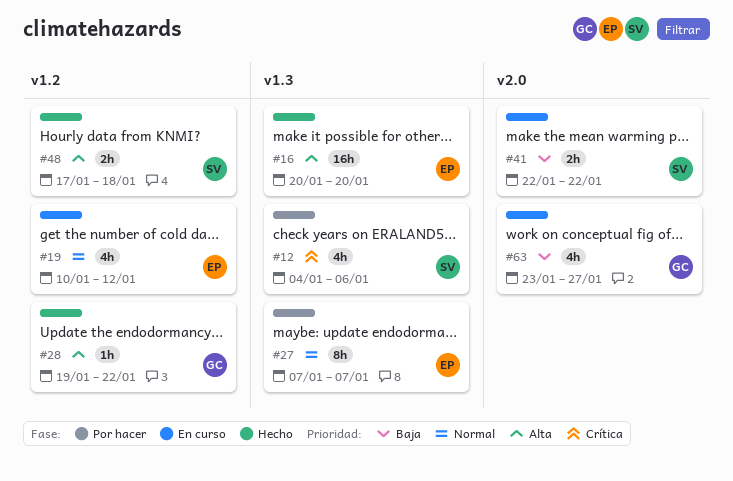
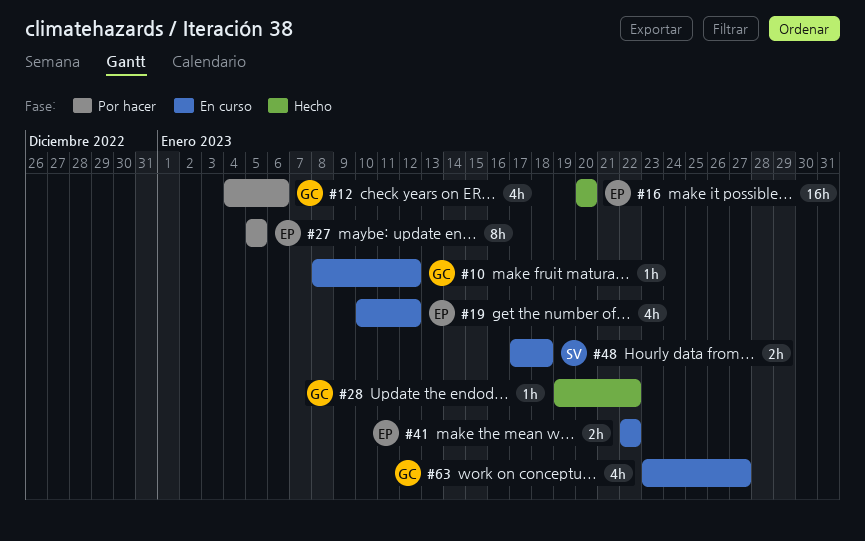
#10: none -> present
#12, owner: SV -> GC
#27, start: Jan 7 -> Jan 5
#27, due: Jan 7 -> Jan 5
#41, owner: SV -> EP
#48, status: Hecho -> En curso

